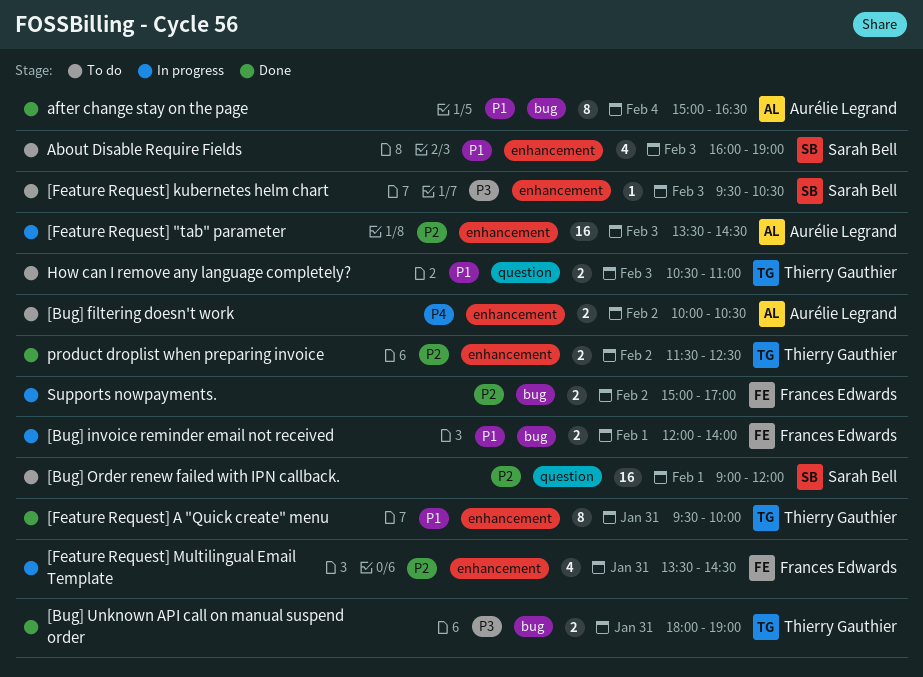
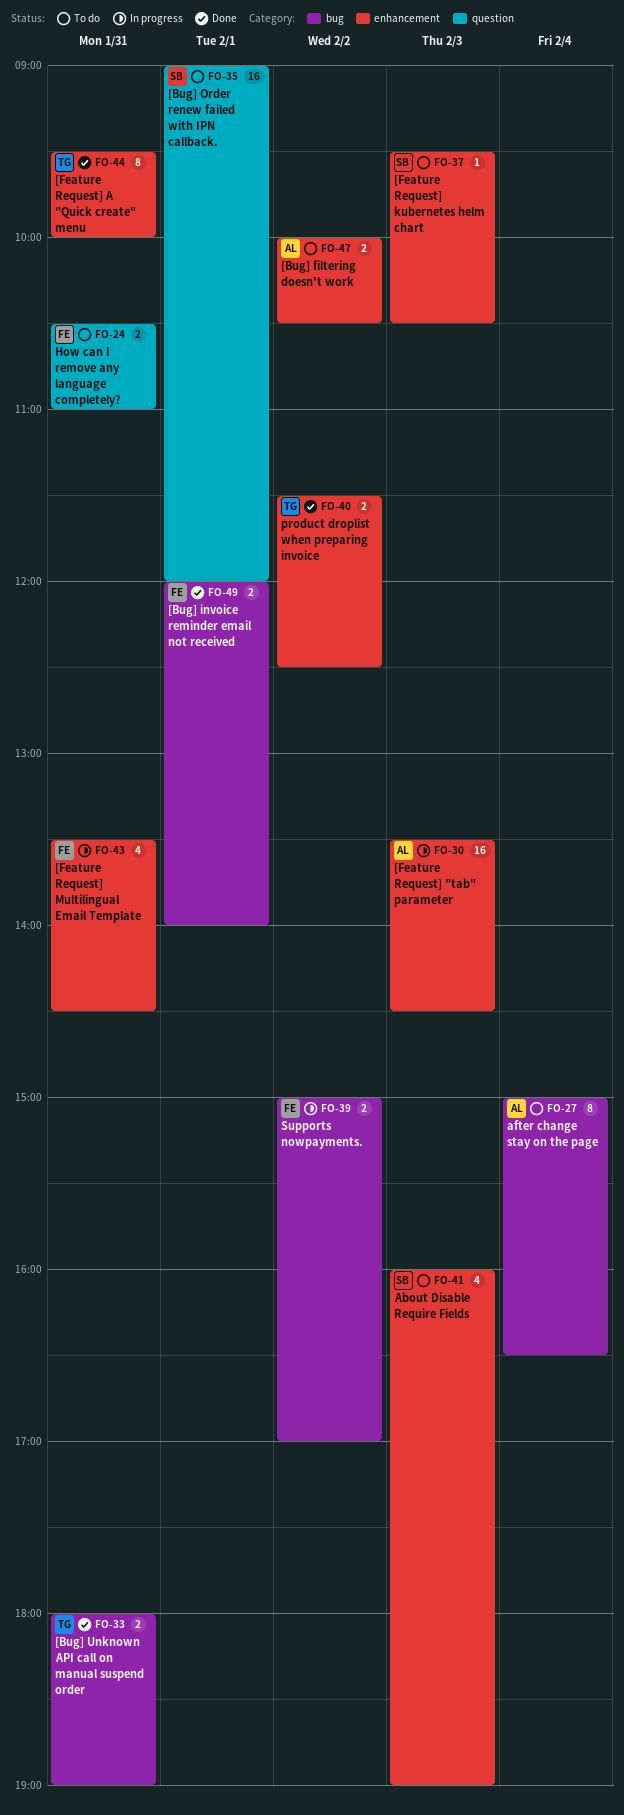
[Bug] invoice reminder email not received, status: In progress -> Done
after change stay on the page, status: Done -> To do
How can I remove any language completely?, owner: Thierry Gauthier -> Frances Edwards
How can I remove any language completely?, day: Feb 3 -> Jan 31

